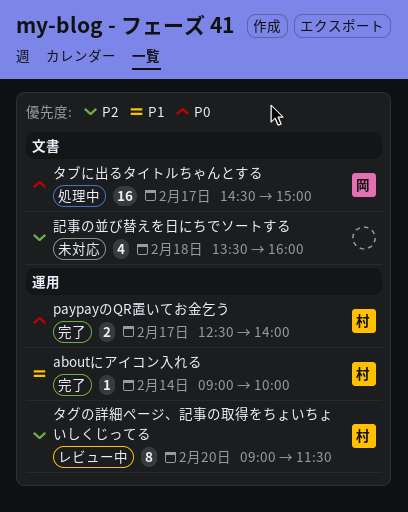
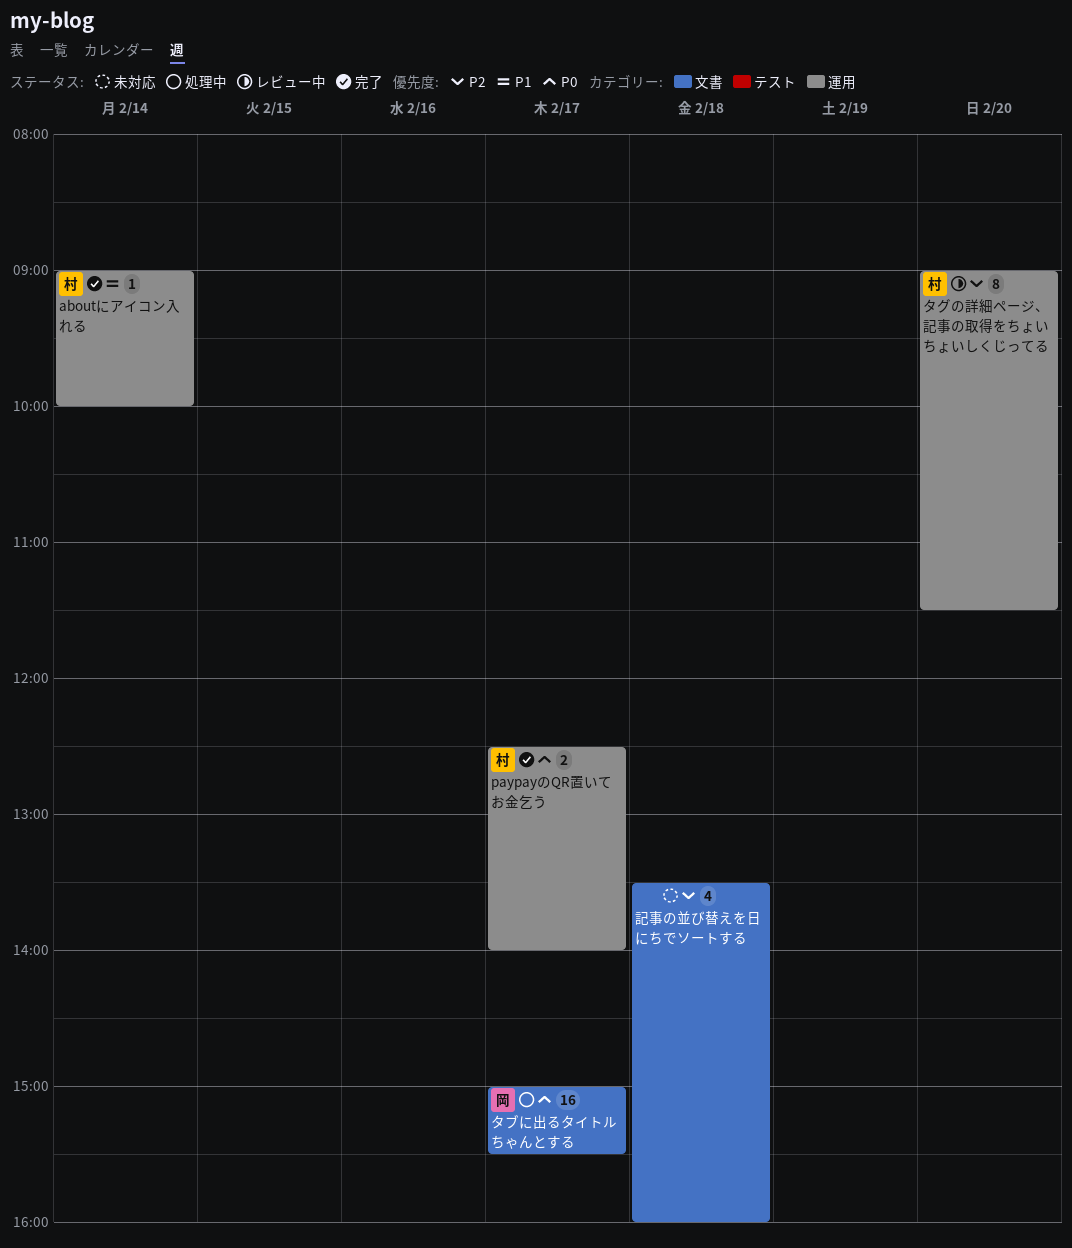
タブに出るタイトルちゃんとする, begins: 14:30 -> 15:00
タブに出るタイトルちゃんとする, ends: 15:00 -> 15:30

